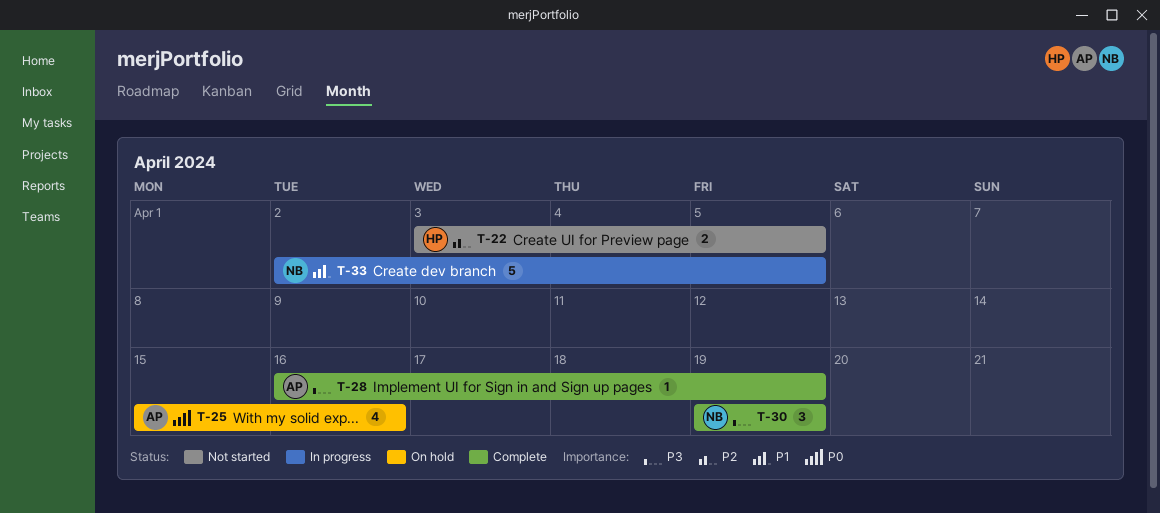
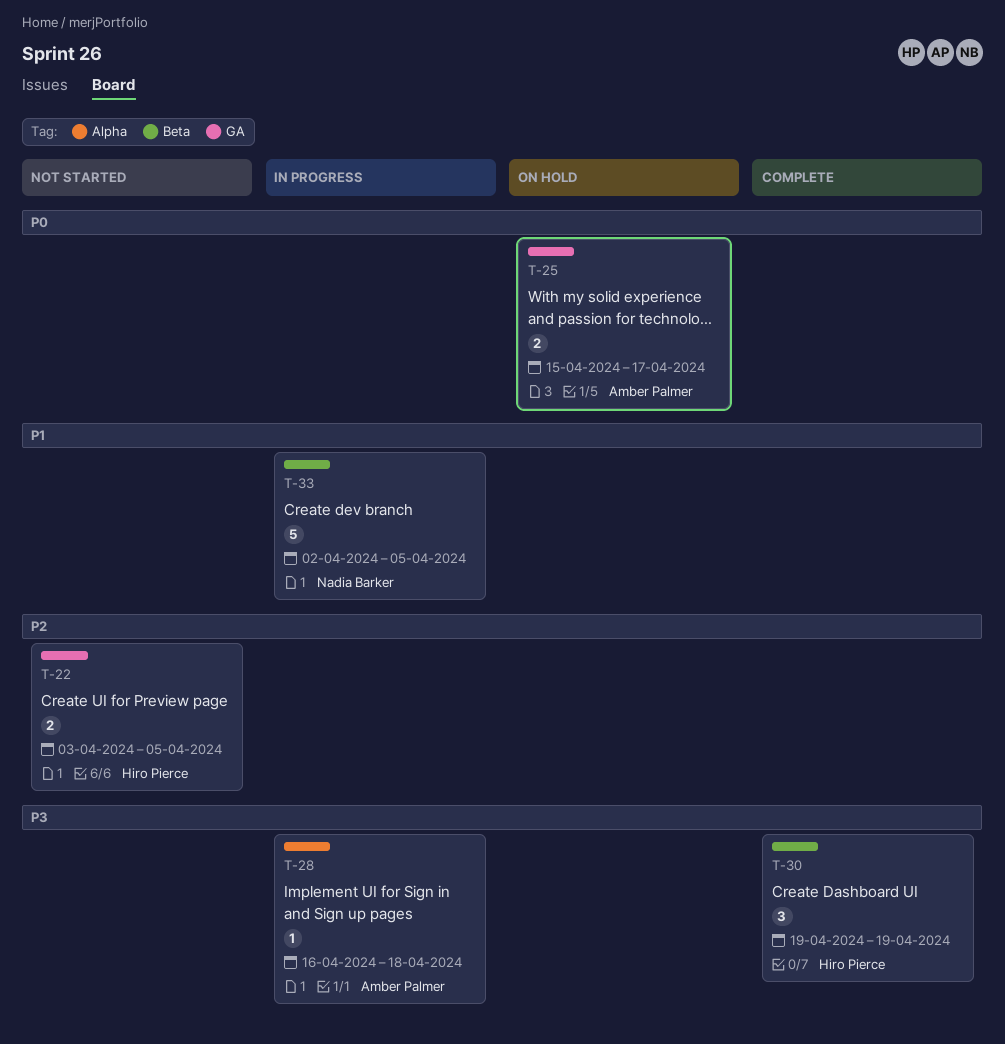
T-25, estimate: 4 -> 2
T-25, due: Apr 16 -> Apr 17
T-28, status: Complete -> In progress
T-28, due: Apr 19 -> Apr 18
T-30, owner: Nadia Barker -> Hiro Pierce

